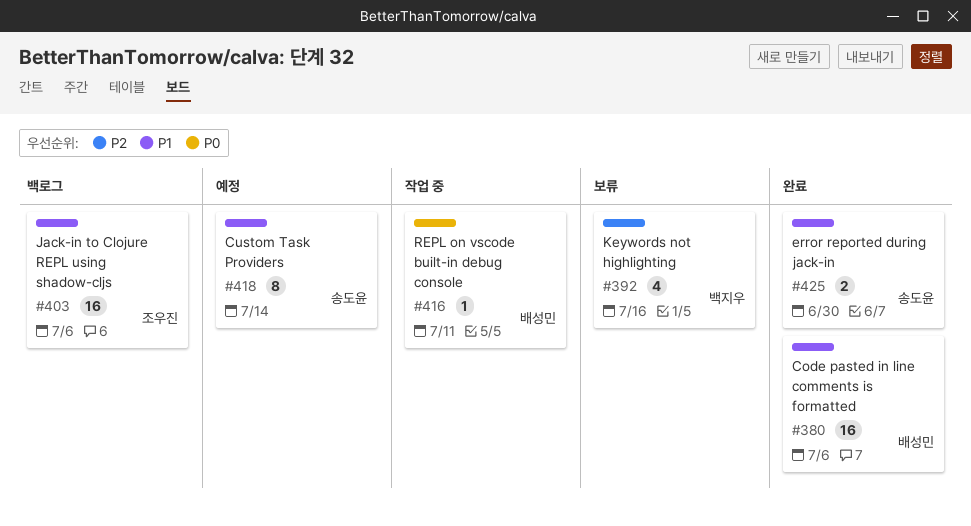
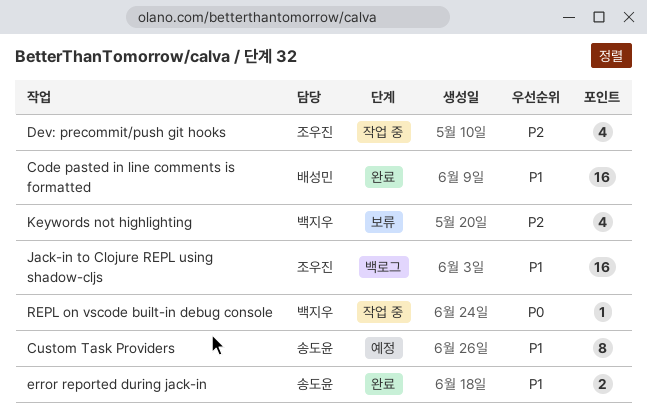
Dev: precommit/push git hooks: none -> present
REPL on vscode built-in debug console, owner: 배성민 -> 백지우

